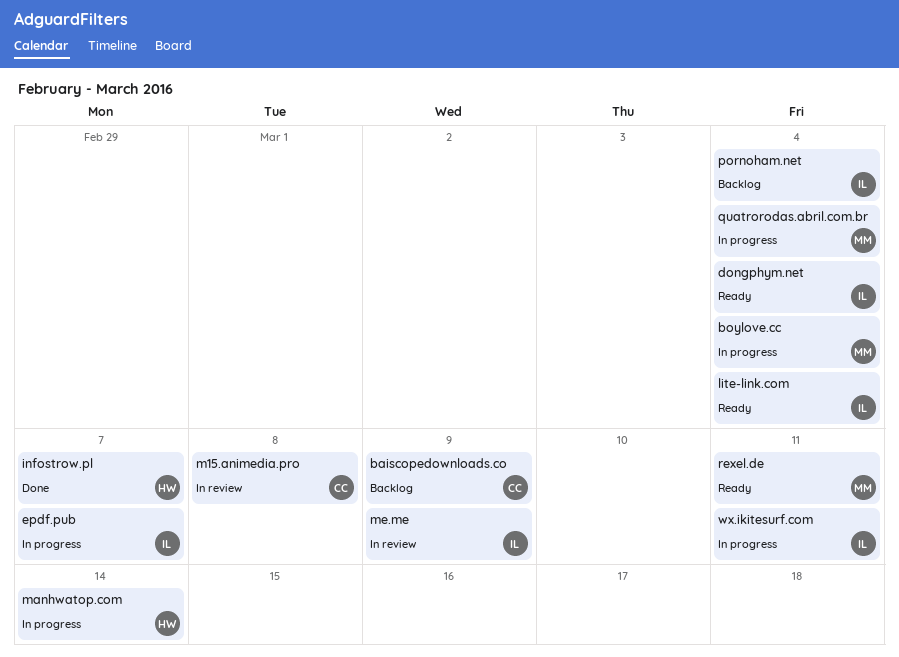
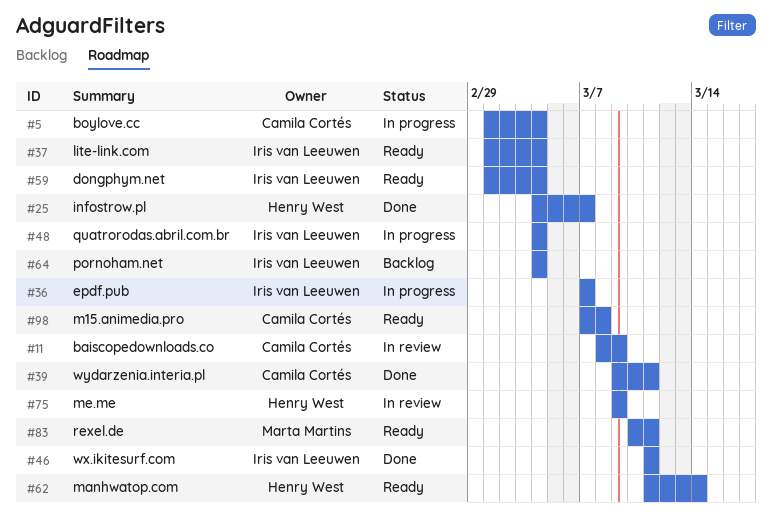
baiscopedownloads.co, status: Backlog -> In review
boylove.cc, owner: Marta Martins -> Camila Cortés
m15.animedia.pro, status: In review -> Ready
manhwatop.com, status: In progress -> Ready
me.me, owner: Iris van Leeuwen -> Henry West
quatrorodas.abril.com.br, owner: Marta Martins -> Iris van Leeuwen
wx.ikitesurf.com, status: In progress -> Done
wydarzenia.interia.pl: none -> present

